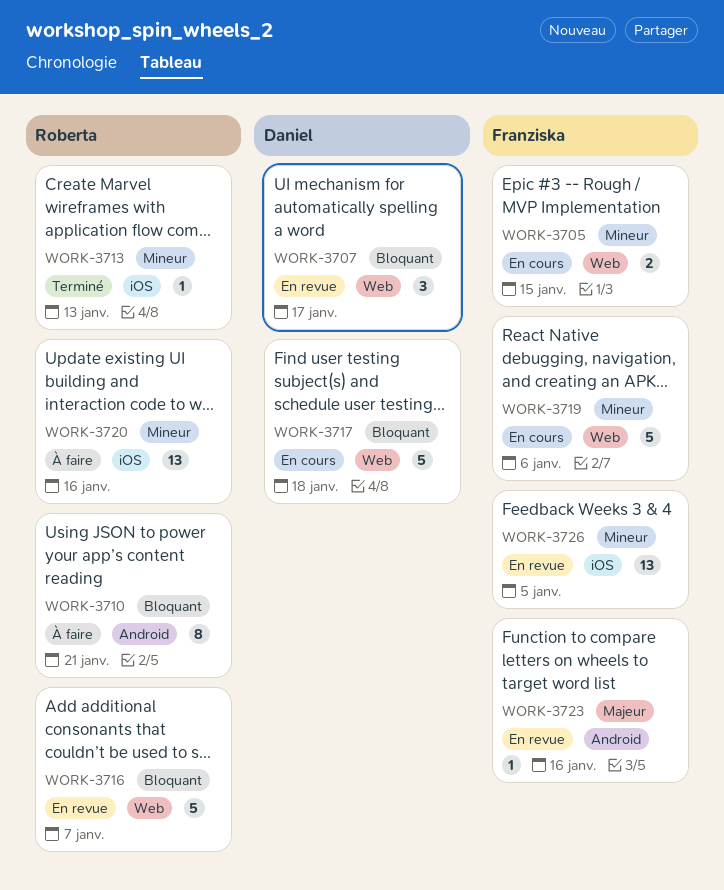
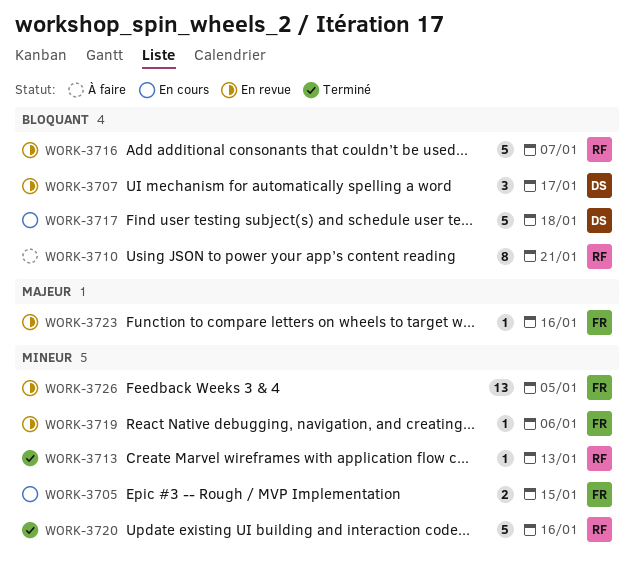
WORK-3719, status: En cours -> En revue
WORK-3719, estimate: 5 -> 1
WORK-3720, status: À faire -> Terminé
WORK-3720, estimate: 13 -> 5

